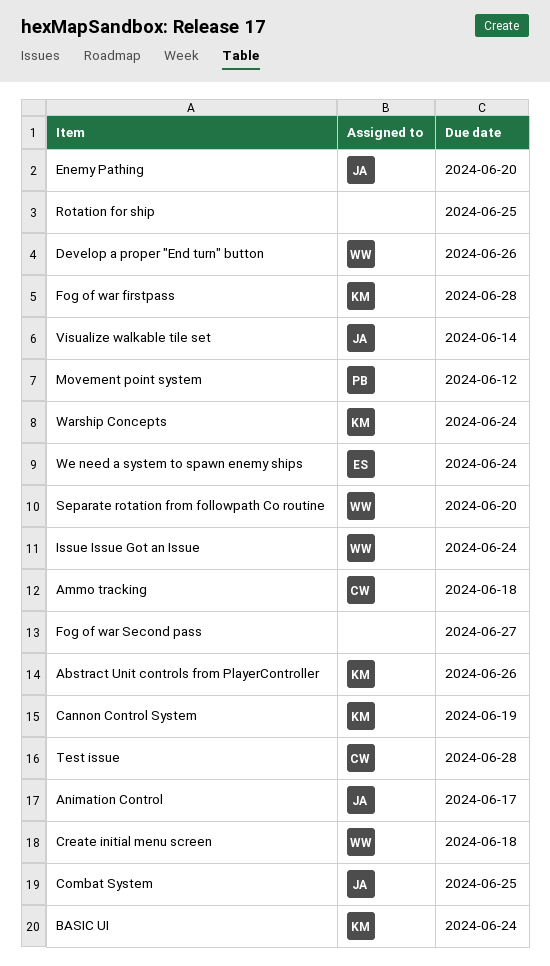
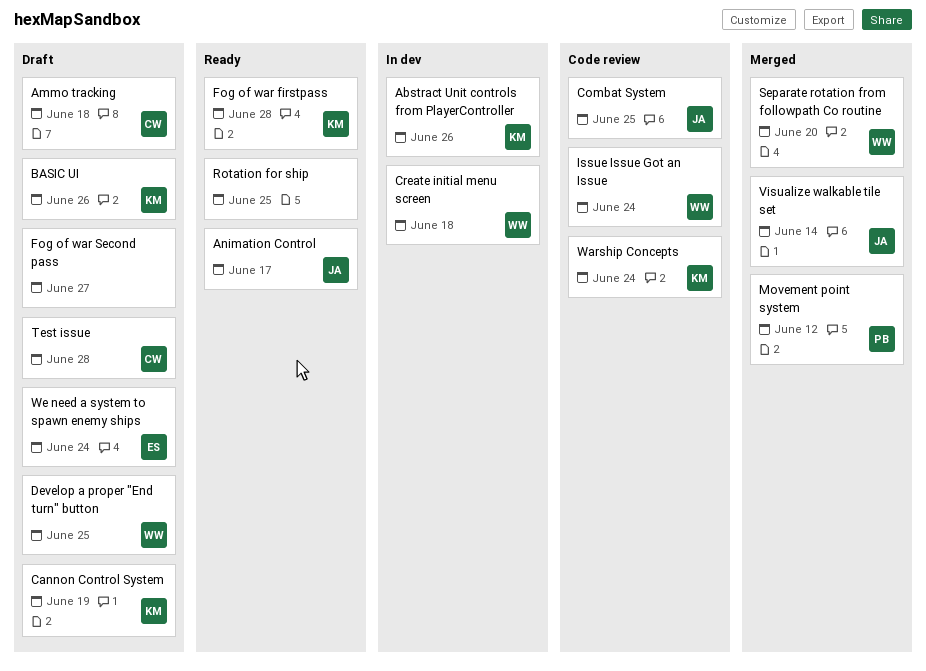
BASIC UI, due: Jun 24 -> Jun 26
Develop a proper "End turn" button, due: Jun 26 -> Jun 25
Enemy Pathing: present -> none

